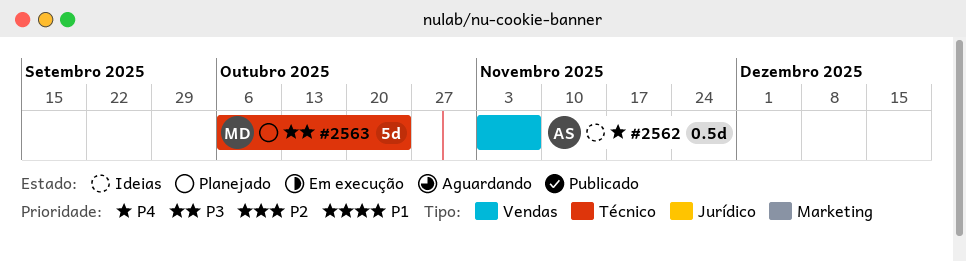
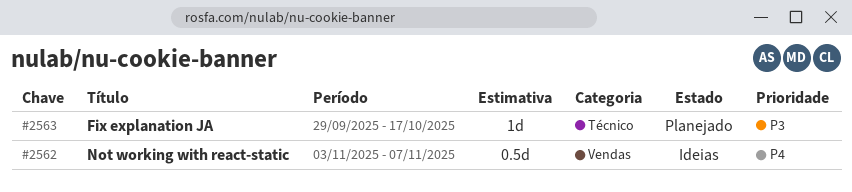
#2563, estimate: 5d -> 1d
#2563, start: Oct 6 -> Sep 29
#2563, due: Oct 24 -> Oct 17

